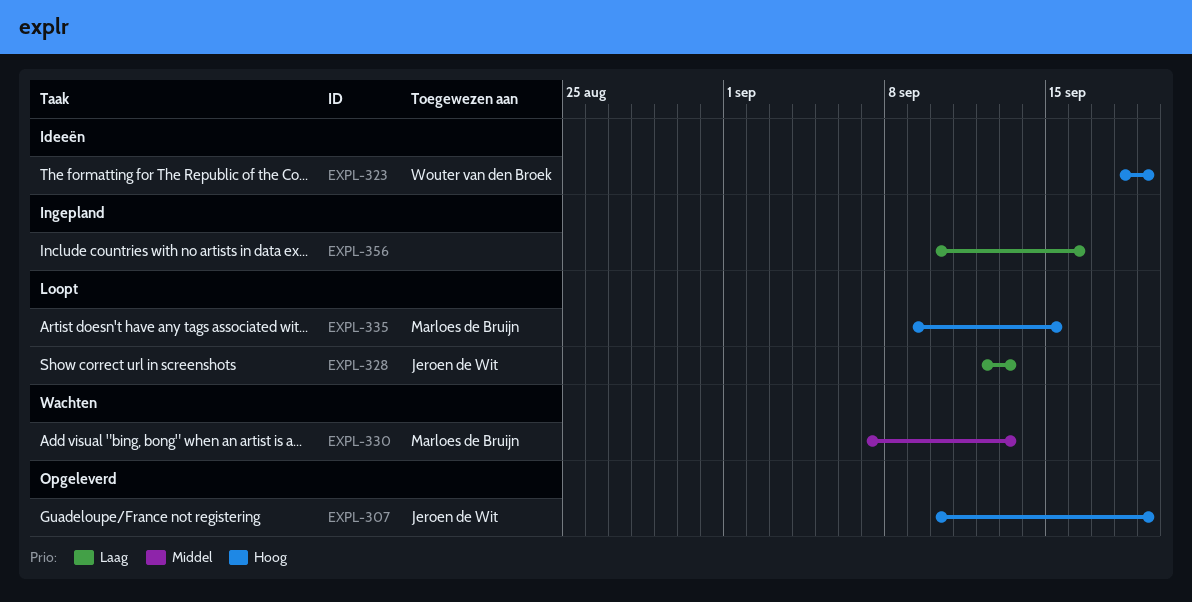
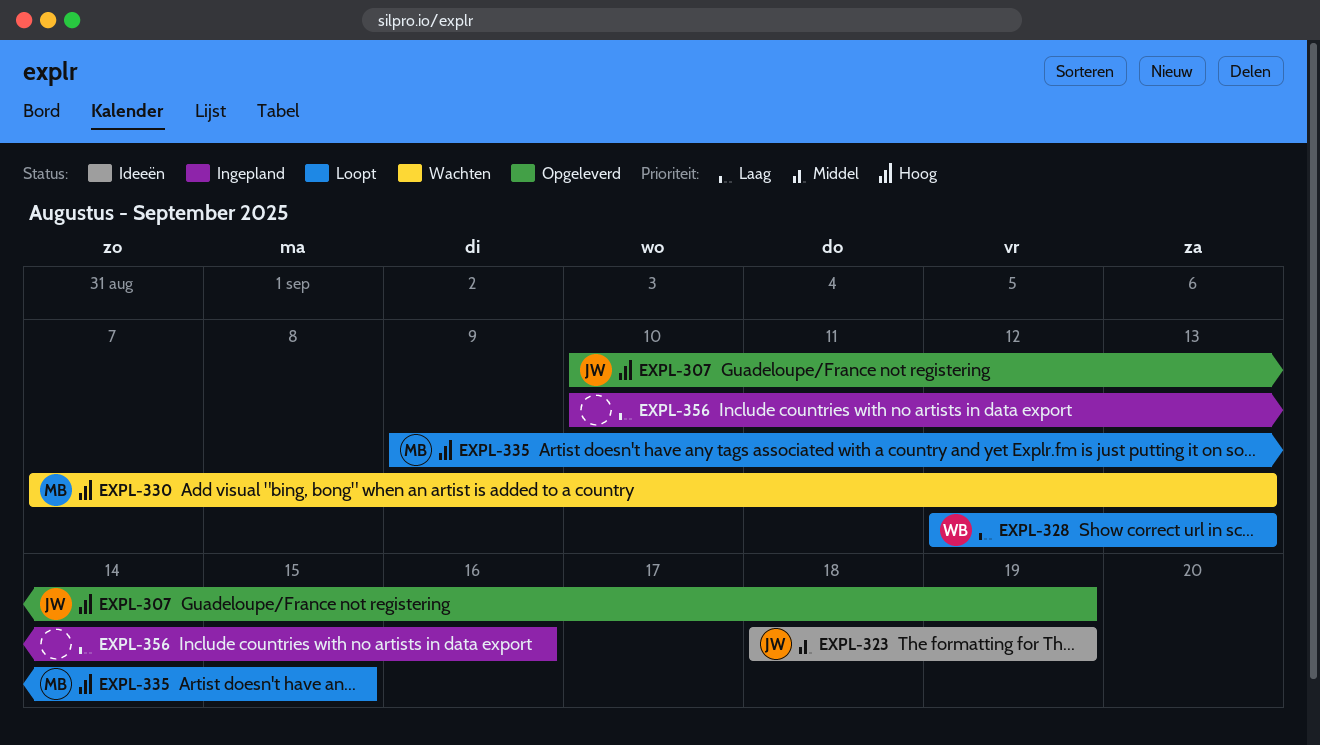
EXPL-323, owner: Wouter van den Broek -> Jeroen de Wit
EXPL-323, priority: Hoog -> Middel
EXPL-328, owner: Jeroen de Wit -> Wouter van den Broek
EXPL-330, priority: Middel -> Hoog

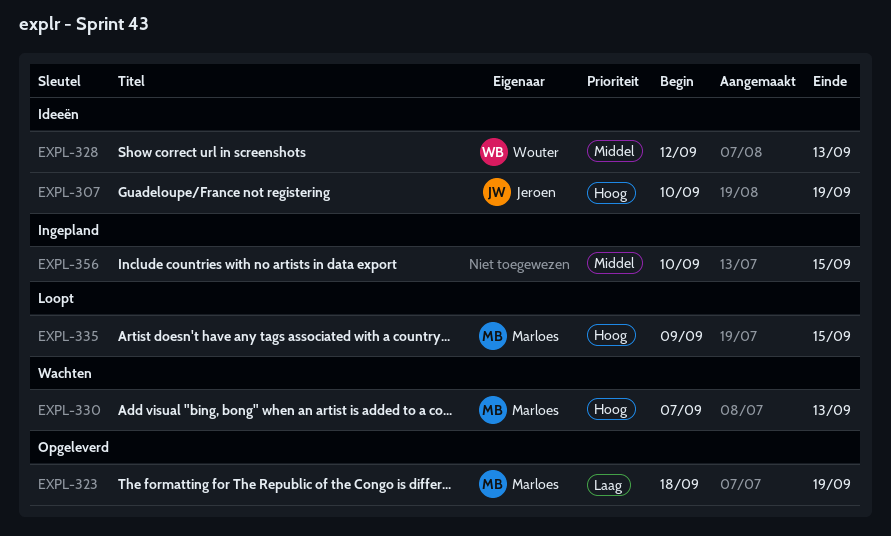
EXPL-307, status: Opgeleverd -> Ideeën
EXPL-323, status: Ideeën -> Opgeleverd
EXPL-323, owner: Jeroen -> Marloes
EXPL-323, priority: Middel -> Laag
EXPL-328, status: Loopt -> Ideeën
EXPL-328, priority: Laag -> Middel
EXPL-356, priority: Laag -> Middel
EXPL-356, due: Sep 16 -> Sep 15

